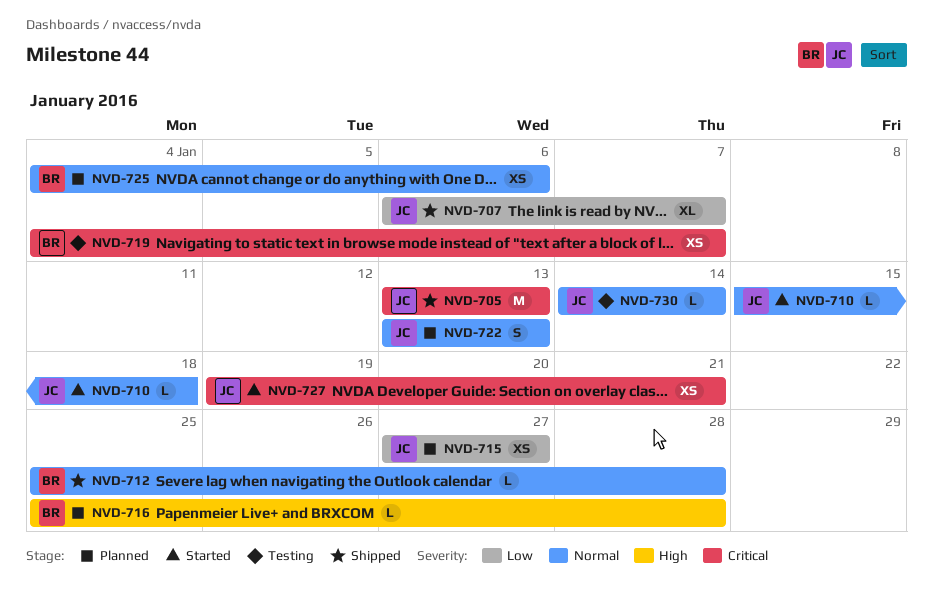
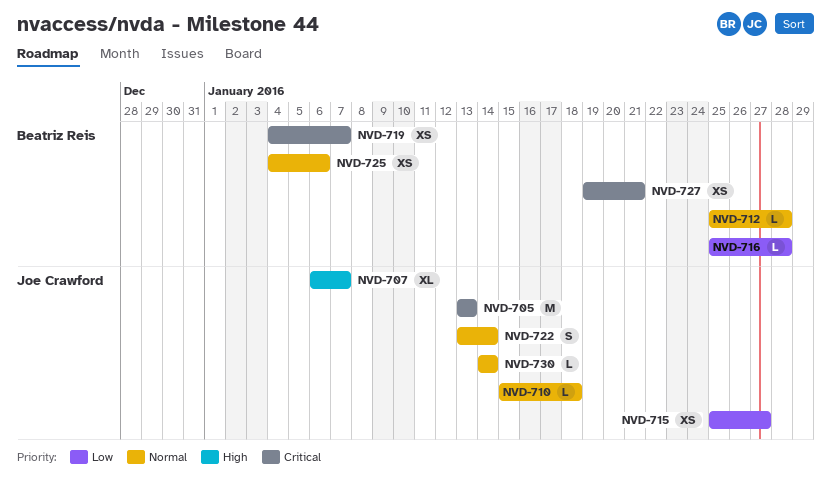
NVD-707, priority: Low -> High
NVD-715, start: Jan 27 -> Jan 25
NVD-716, priority: High -> Low
NVD-722, due: Jan 13 -> Jan 14
NVD-727, owner: Joe Crawford -> Beatriz Reis

